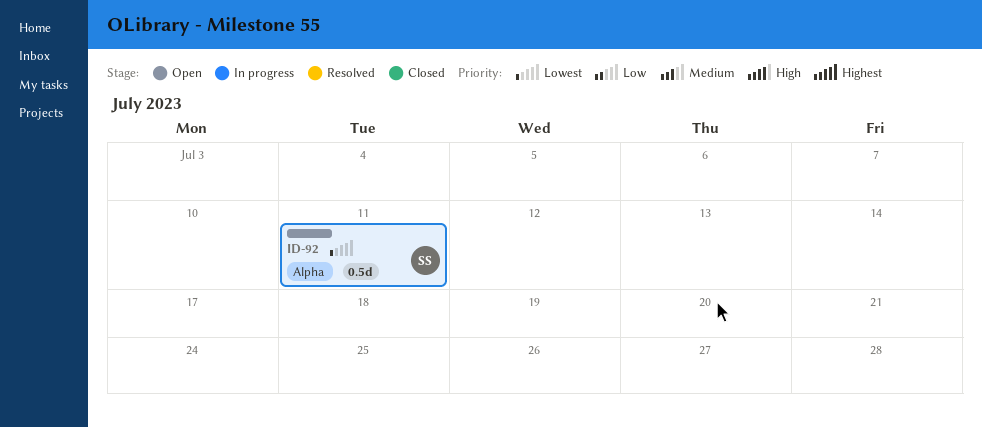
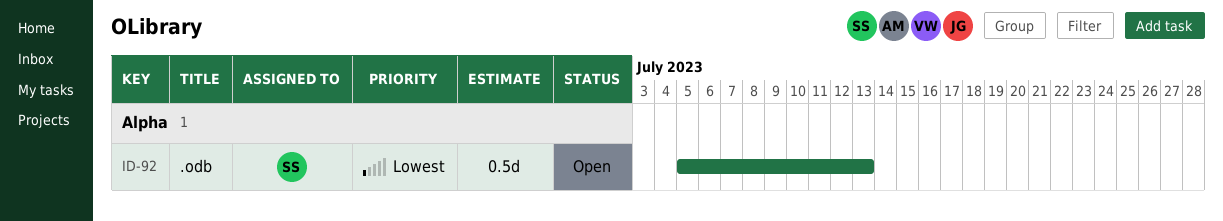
ID-92, due: Jul 11 -> Jul 13

